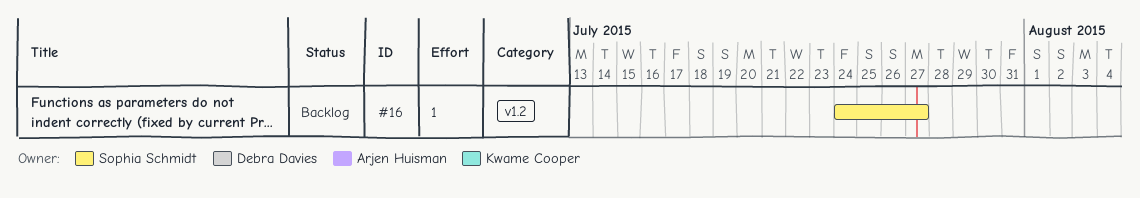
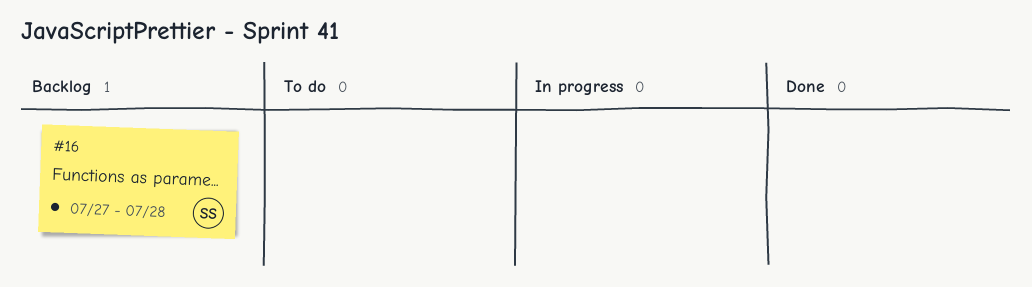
#16, start: Jul 24 -> Jul 27
#16, due: Jul 27 -> Jul 28

